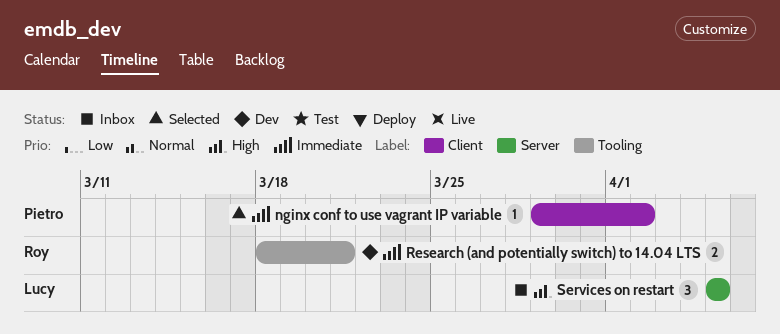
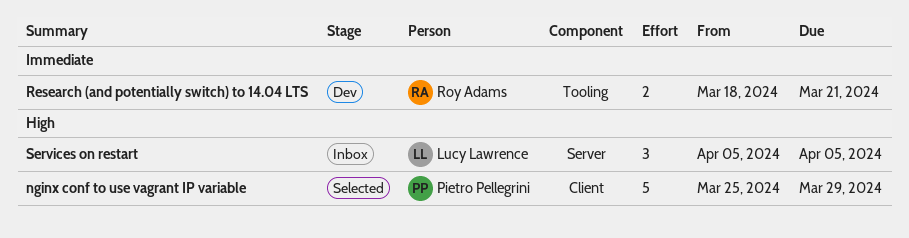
nginx conf to use vagrant IP variable, priority: Immediate -> High
nginx conf to use vagrant IP variable, estimate: 1 -> 5
nginx conf to use vagrant IP variable, start: Mar 29 -> Mar 25
nginx conf to use vagrant IP variable, due: Apr 2 -> Mar 29

